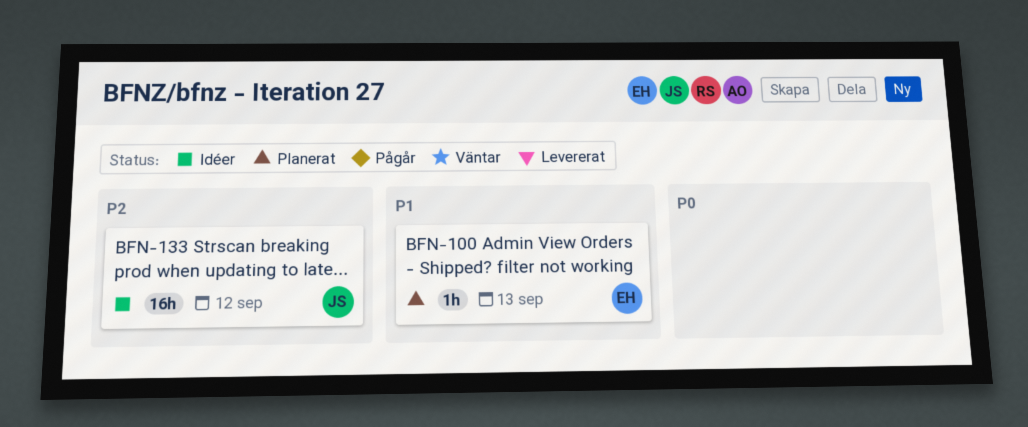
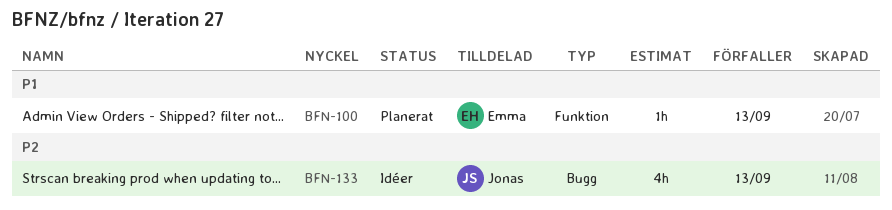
BFN-133, estimate: 16h -> 4h
BFN-133, due: Sep 12 -> Sep 13

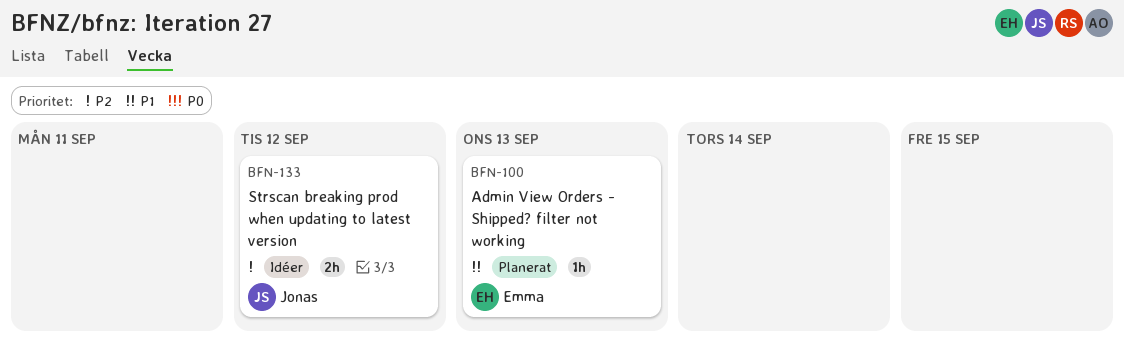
BFN-133, estimate: 4h -> 2h
BFN-133, due: Sep 13 -> Sep 12

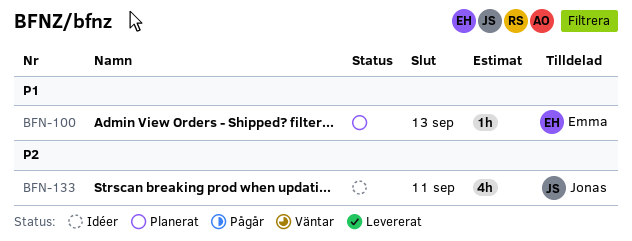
BFN-133, estimate: 2h -> 4h
BFN-133, due: Sep 12 -> Sep 11

